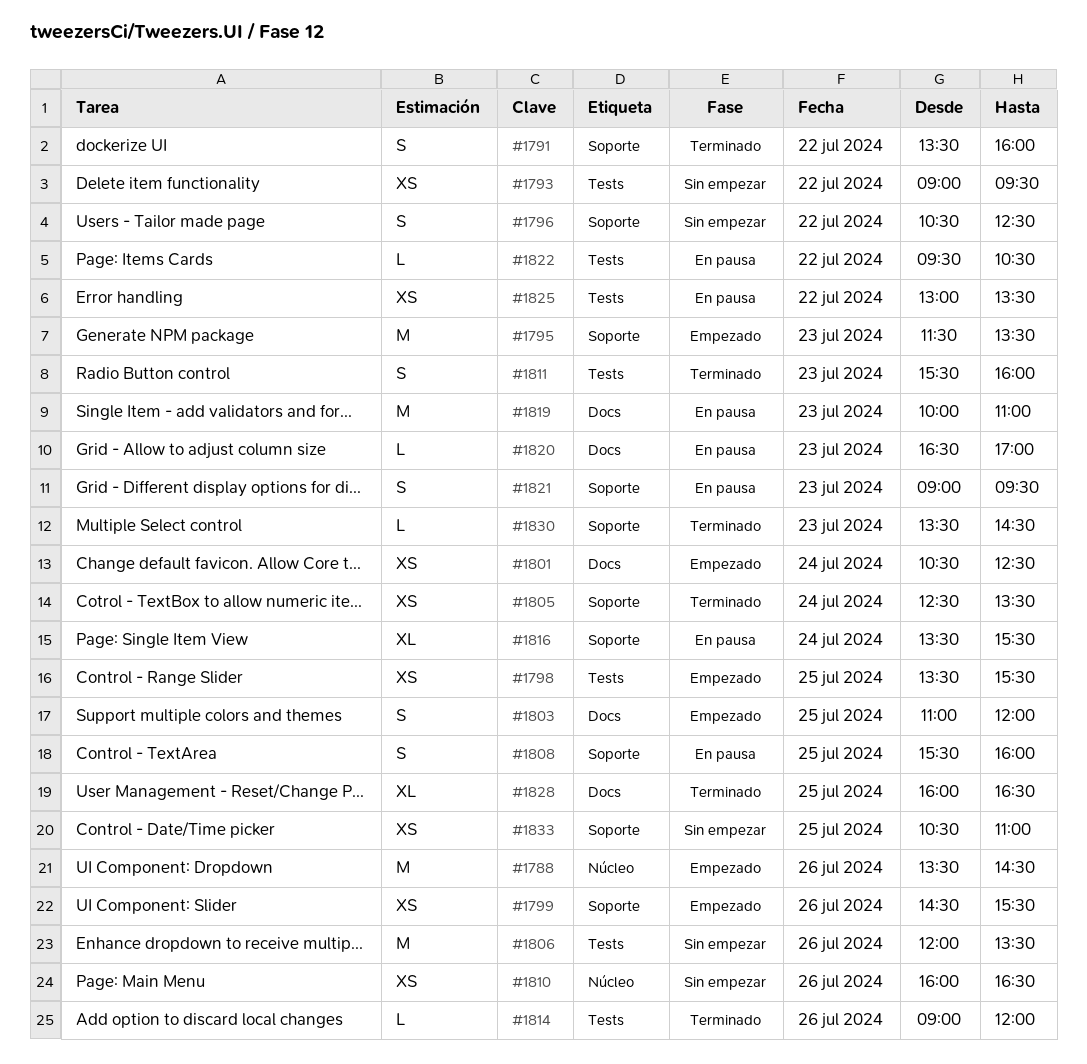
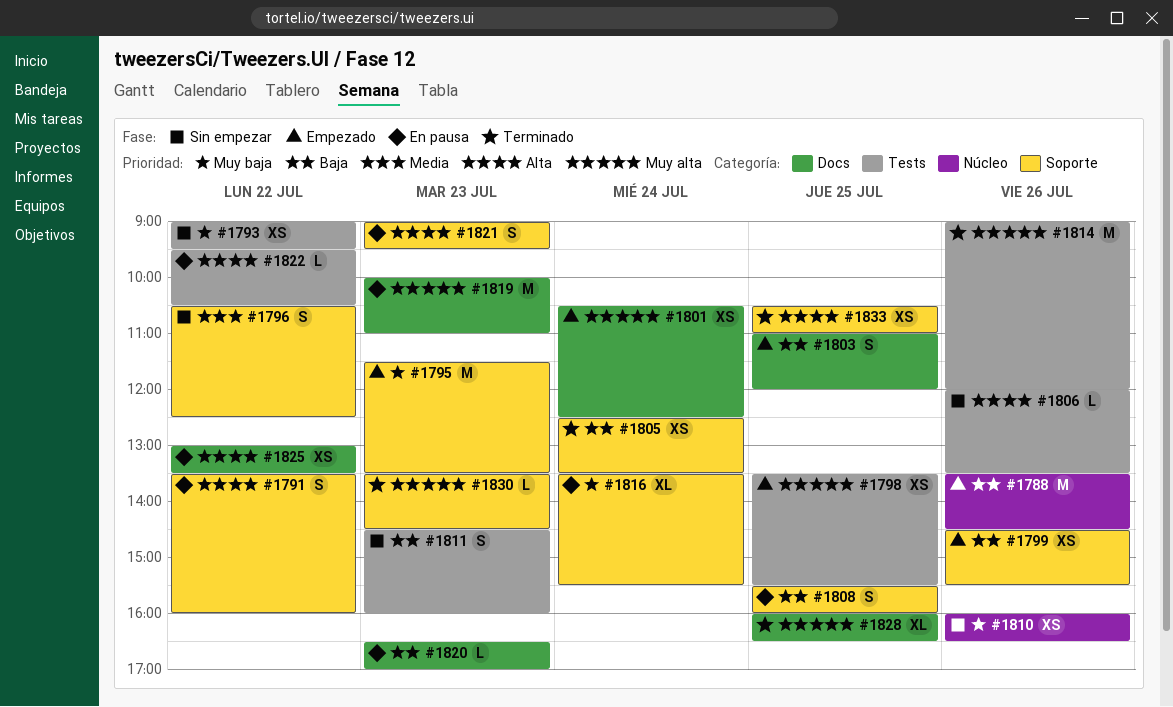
#1791, status: Terminado -> En pausa
#1806, estimate: M -> L
#1811, status: Terminado -> Sin empezar
#1811, begins: 15:30 -> 14:30
#1814, estimate: L -> M
#1825, label: Tests -> Docs
#1833, status: Sin empezar -> Terminado

